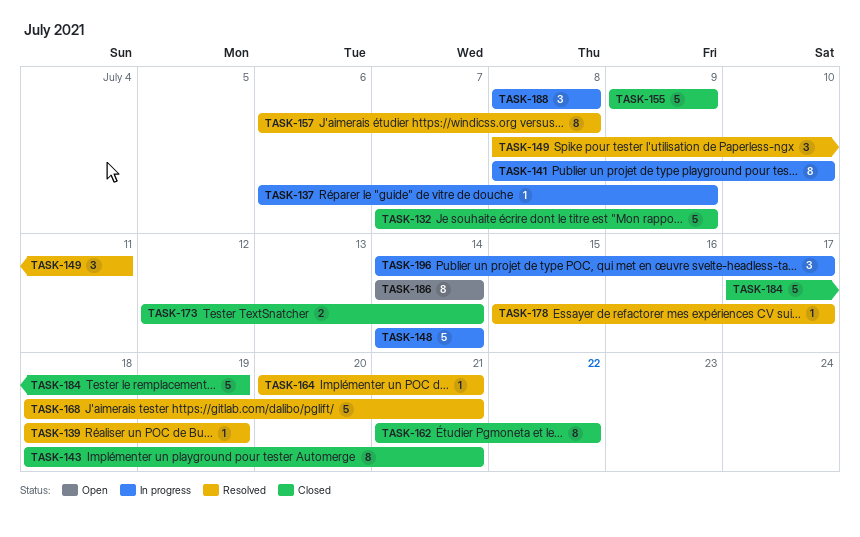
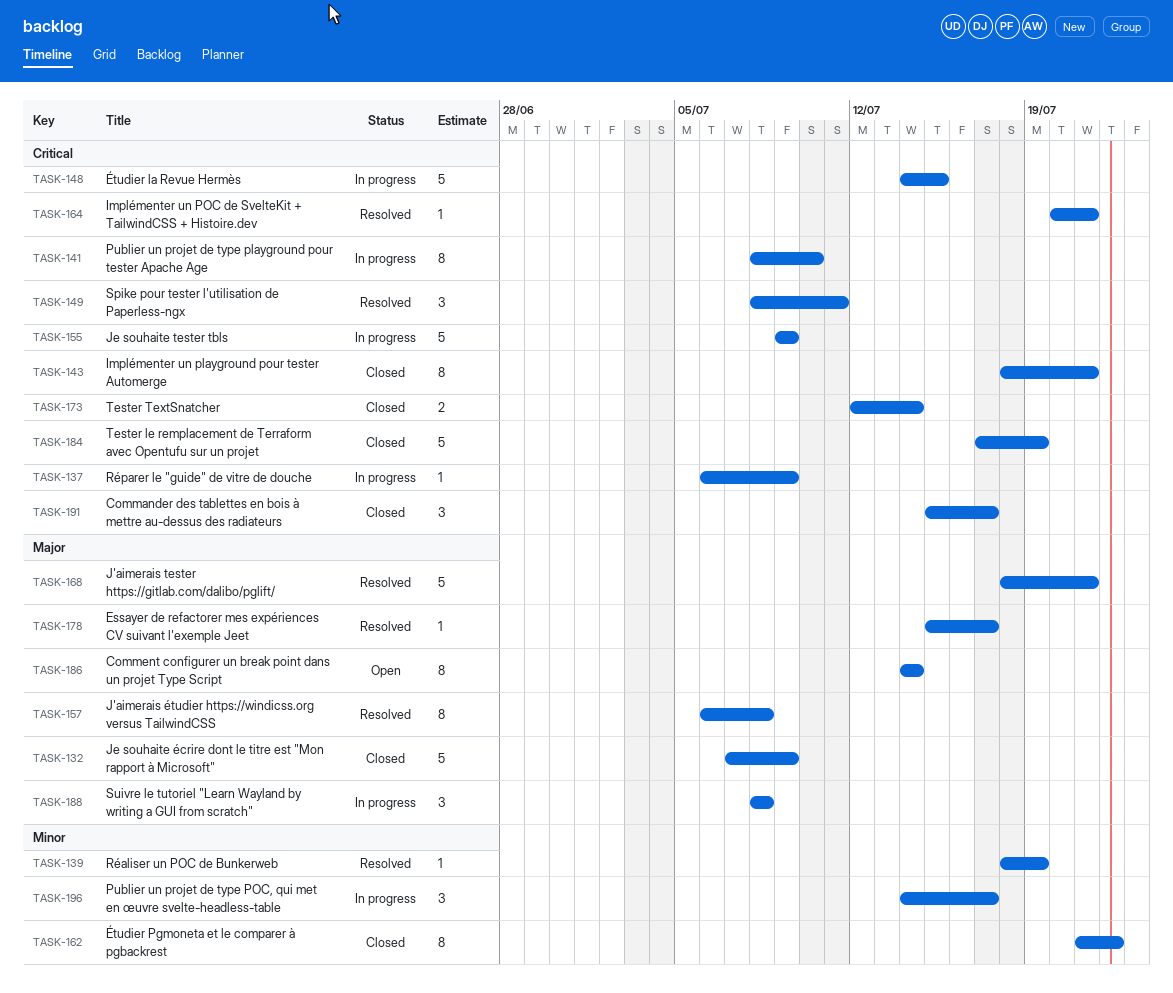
TASK-148, due: Jul 14 -> Jul 15
TASK-155, status: Closed -> In progress
TASK-191: none -> present

